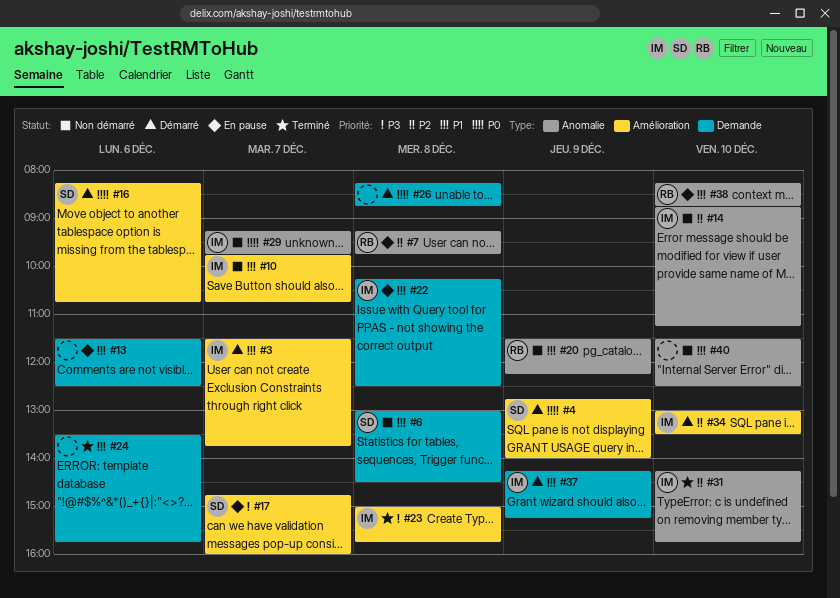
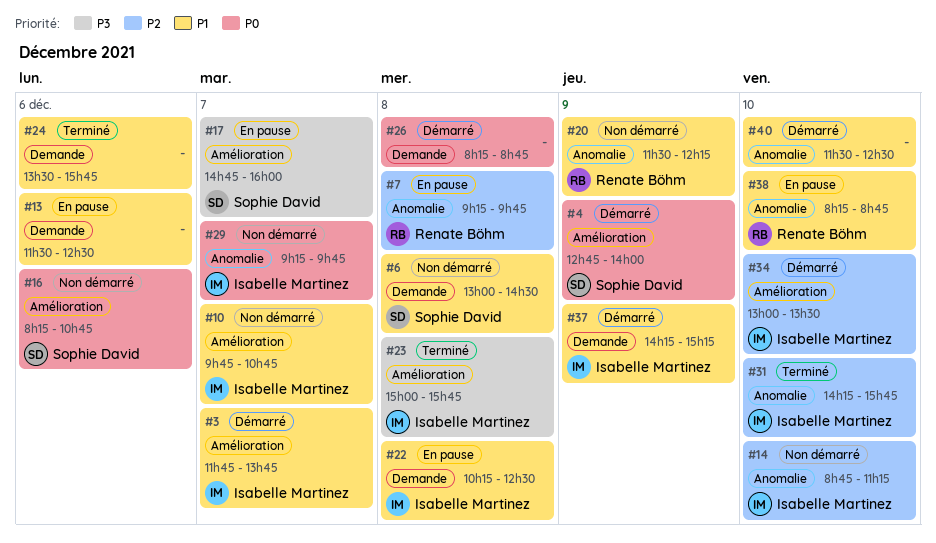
#3, begins: 11:30 -> 11:45
#16, status: Démarré -> Non démarré
#40, status: Non démarré -> Démarré

